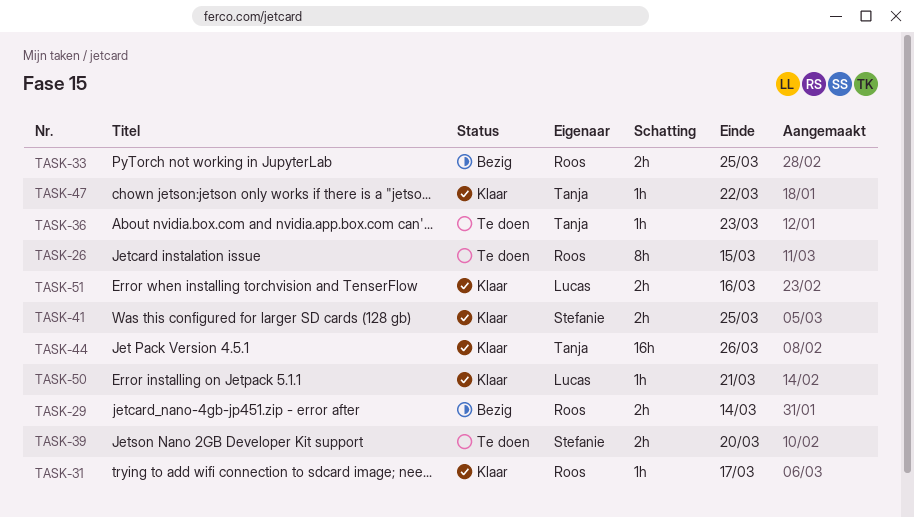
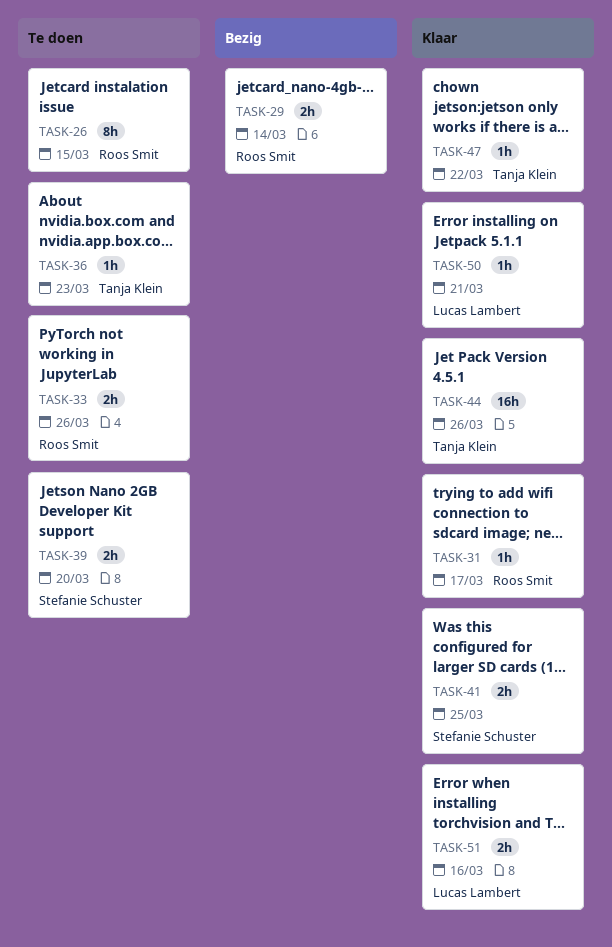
TASK-33, status: Bezig -> Te doen
TASK-33, due: Mar 25 -> Mar 26

